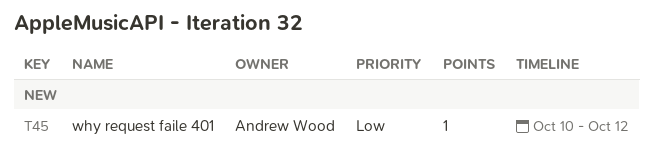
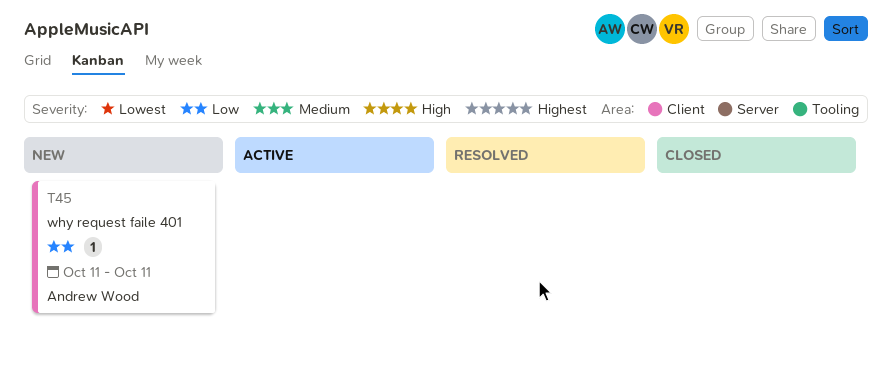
T45, start: Oct 10 -> Oct 11
T45, due: Oct 12 -> Oct 11

